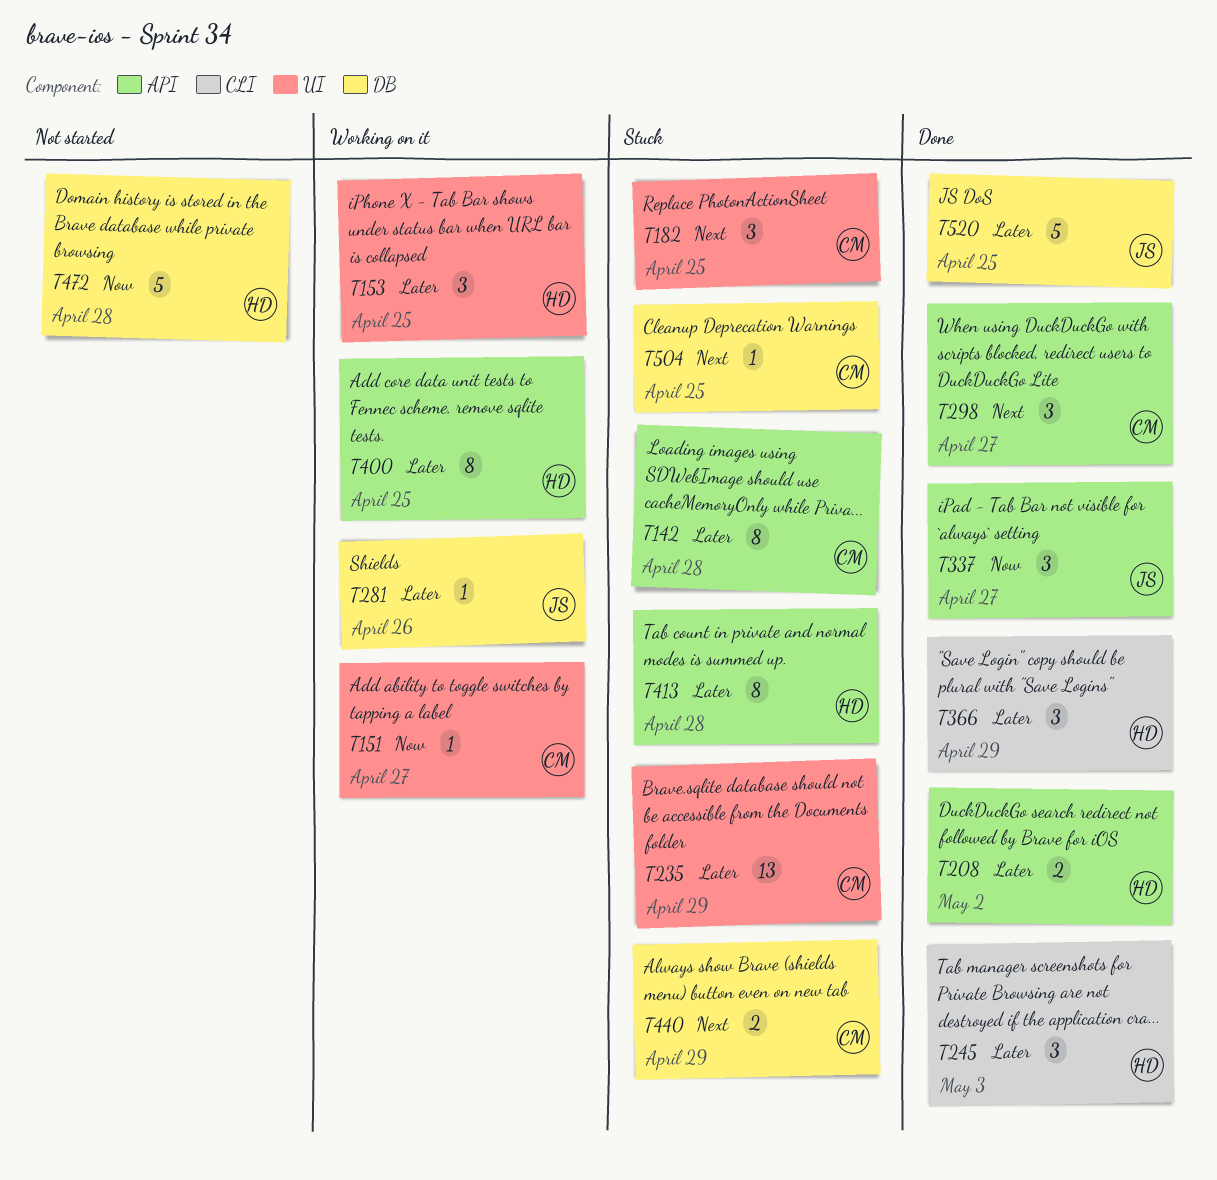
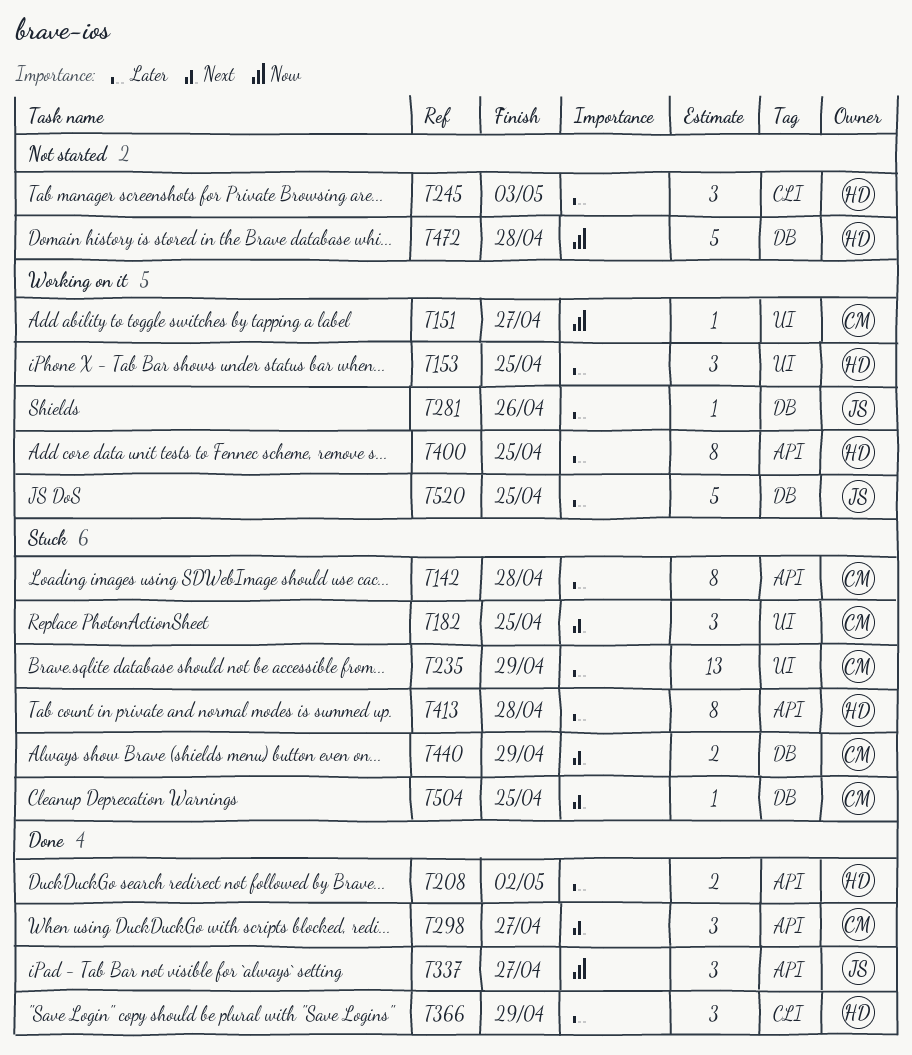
T245, status: Done -> Not started
T520, status: Done -> Working on it

